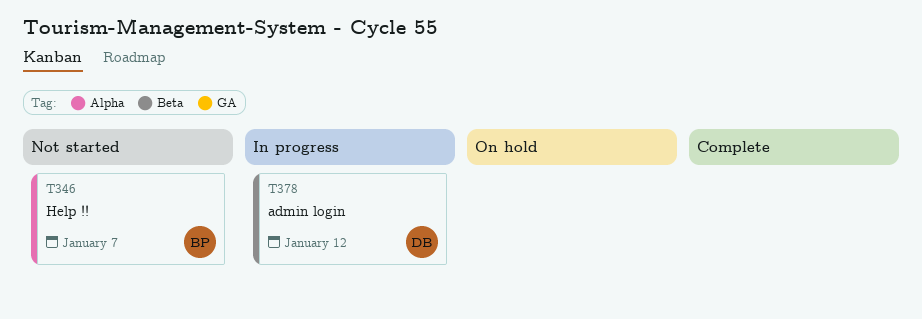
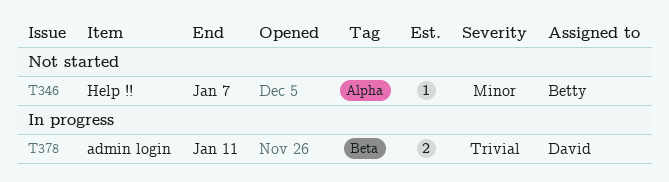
T378, due: Jan 12 -> Jan 11

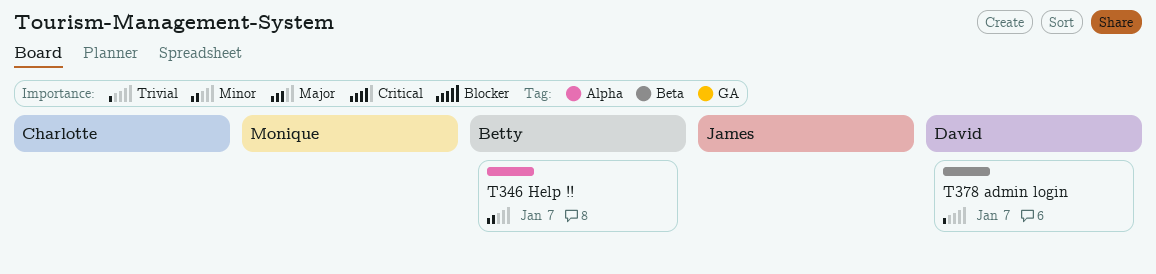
T378, due: Jan 11 -> Jan 7

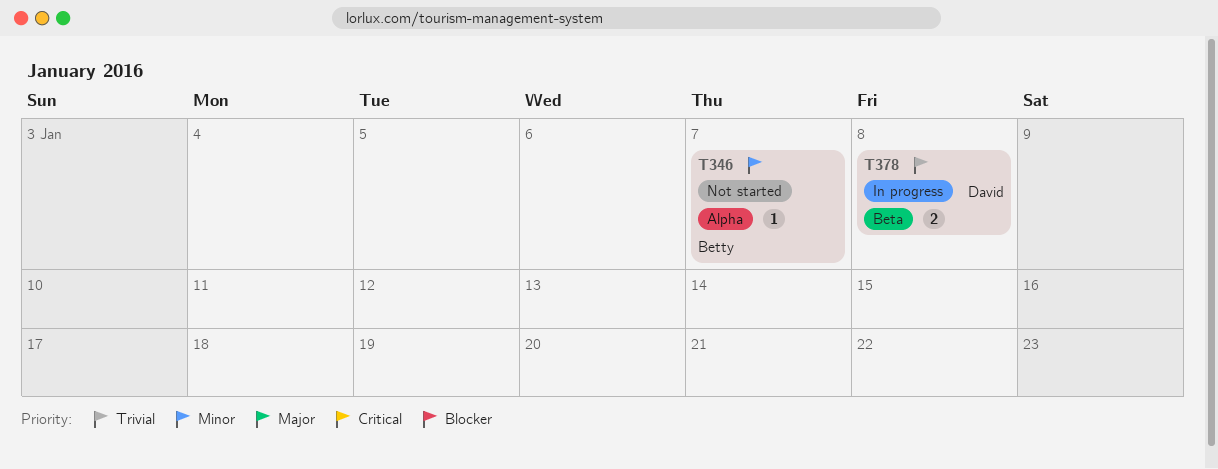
T378, due: Jan 7 -> Jan 8

